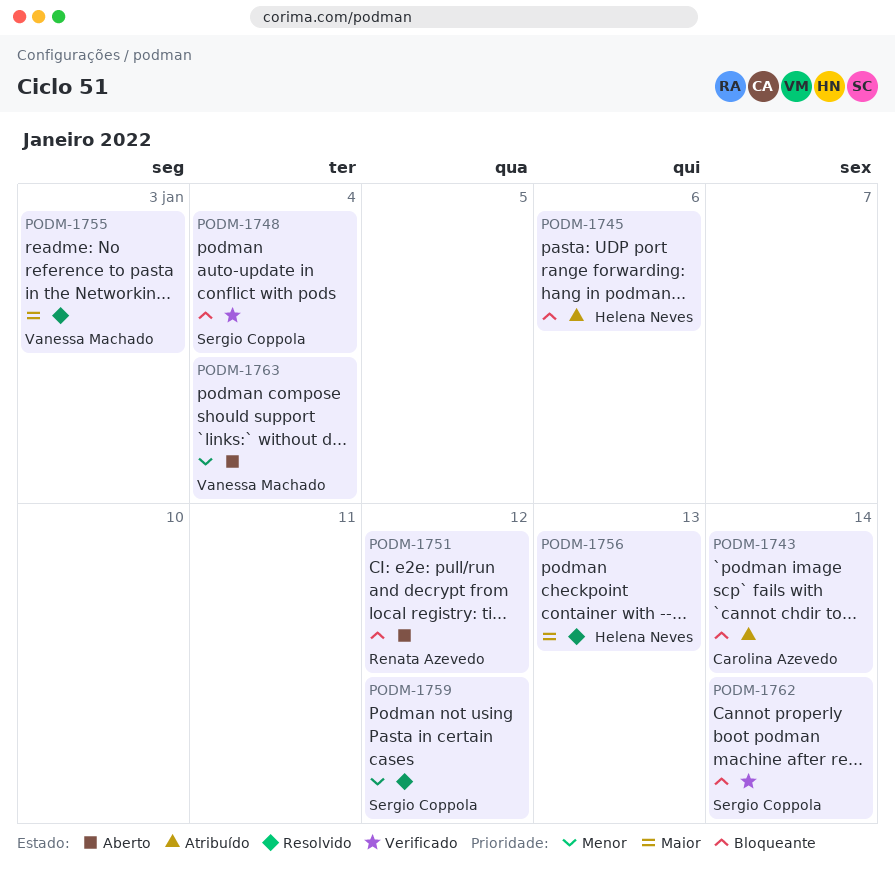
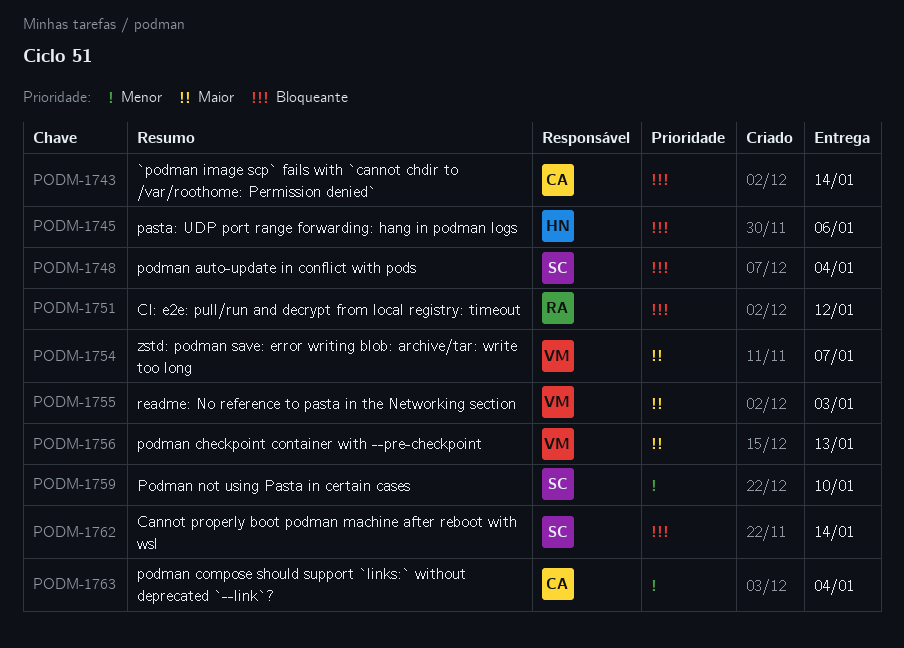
PODM-1754: none -> present
PODM-1756, owner: Helena Neves -> Vanessa Machado
PODM-1759, due: Jan 12 -> Jan 10
PODM-1763, owner: Vanessa Machado -> Carolina Azevedo

